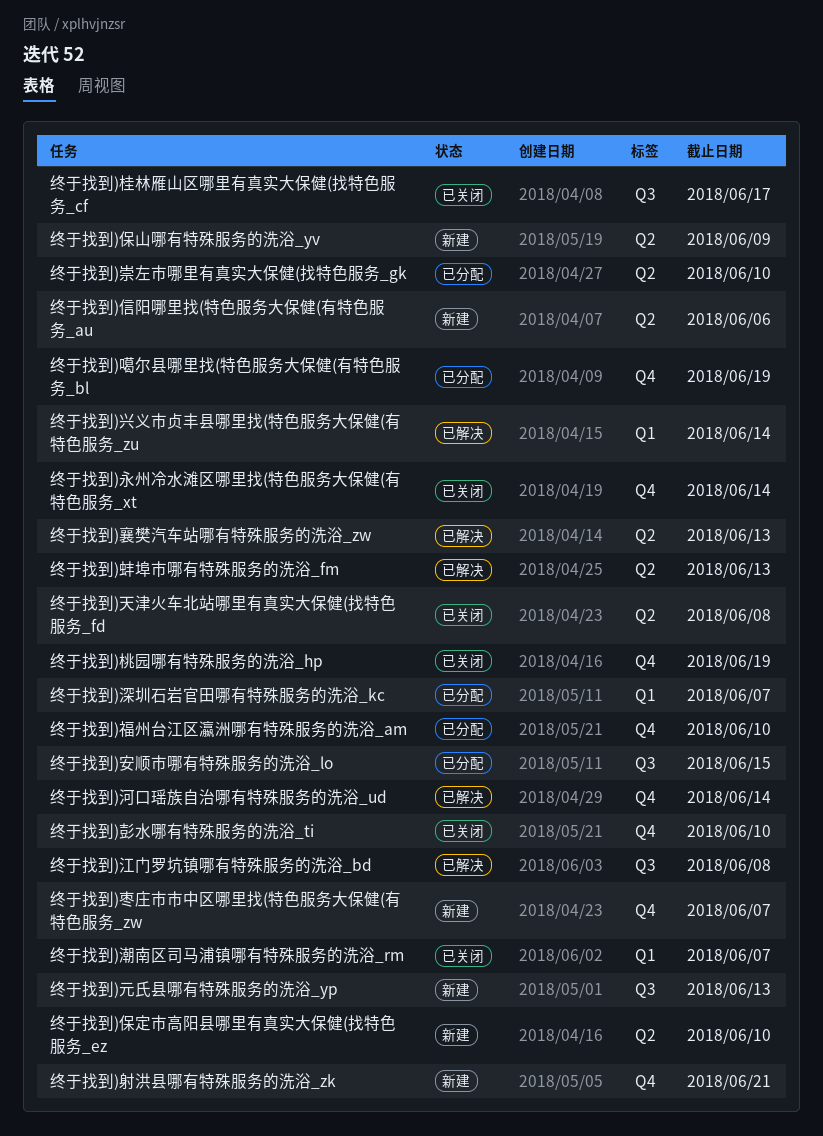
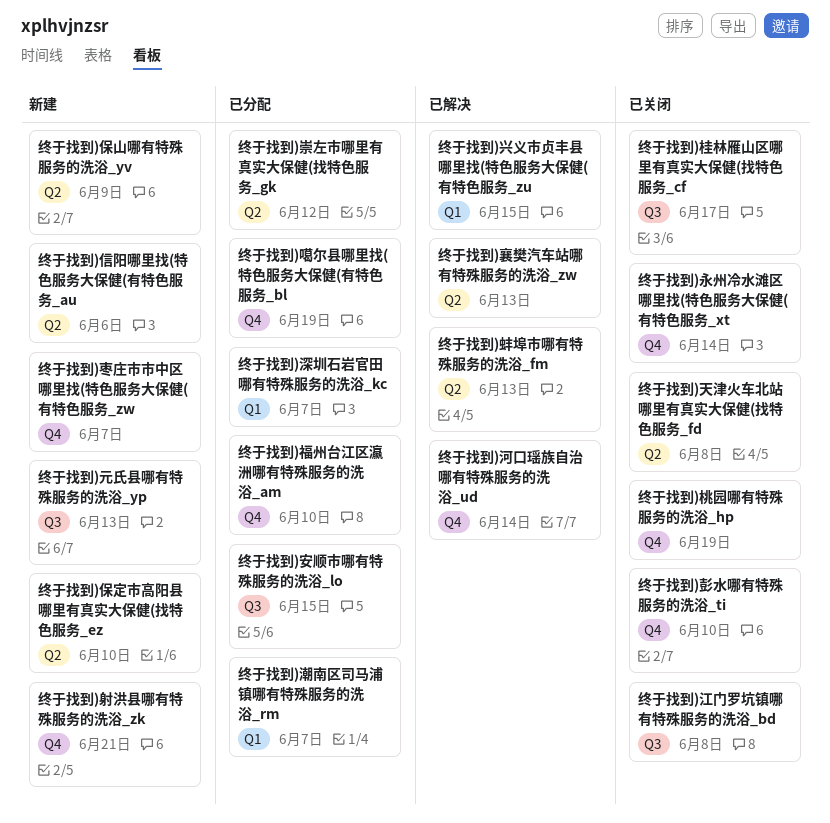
终于找到)兴义市贞丰县哪里找(特色服务大保健(有特色服务_zu, due: Jun 14 -> Jun 15
终于找到)崇左市哪里有真实大保健(找特色服务_gk, due: Jun 10 -> Jun 12
终于找到)江门罗坑镇哪有特殊服务的洗浴_bd, status: 已解决 -> 已关闭
终于找到)潮南区司马浦镇哪有特殊服务的洗浴_rm, status: 已关闭 -> 已分配

